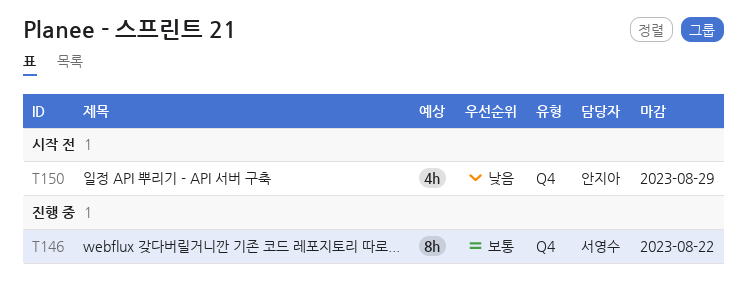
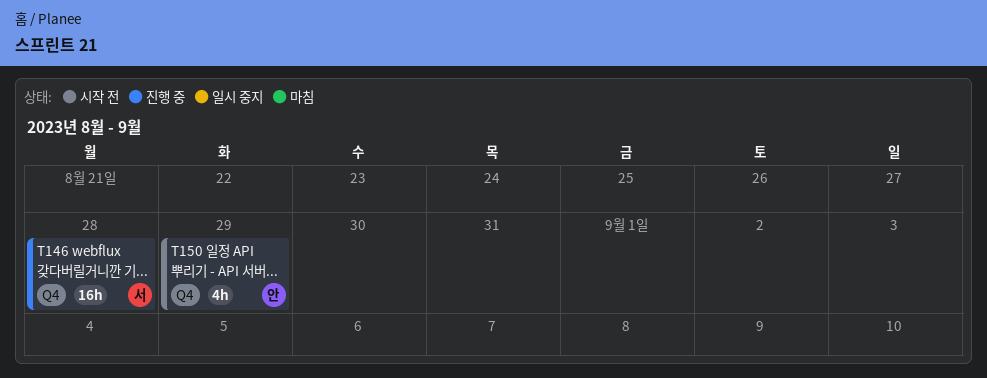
T146, estimate: 8h -> 16h
T146, due: Aug 22 -> Aug 28

